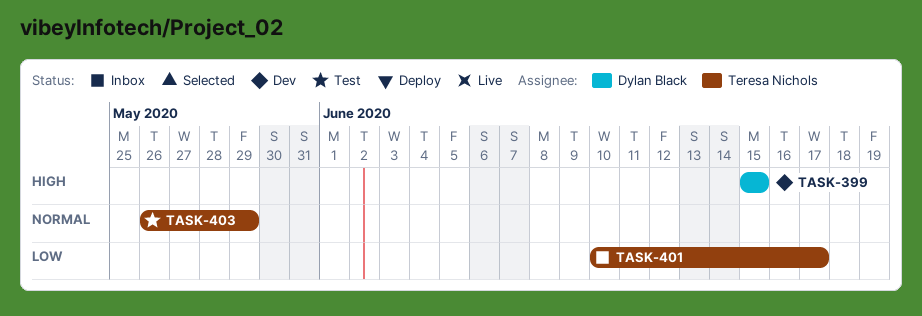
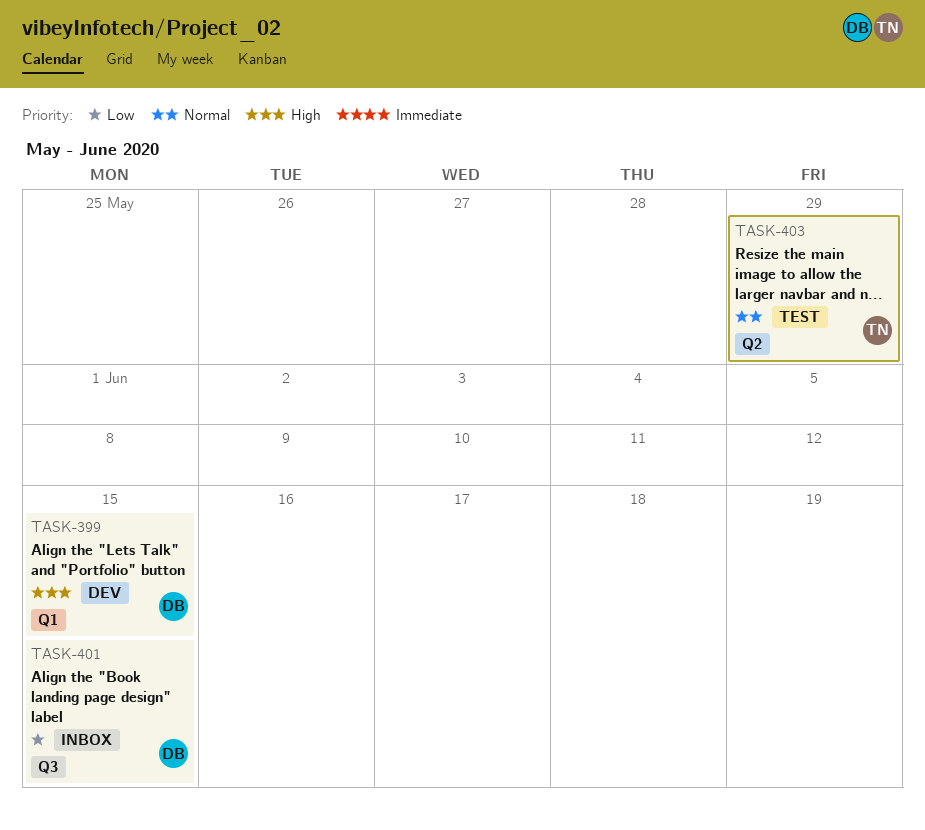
TASK-401, owner: Teresa Nichols -> Dylan Black
TASK-401, due: Jun 17 -> Jun 15

